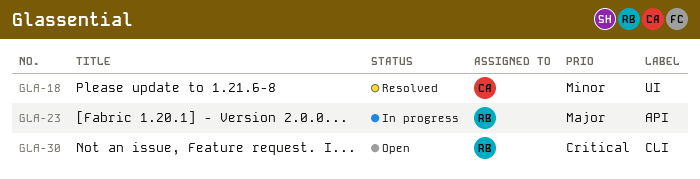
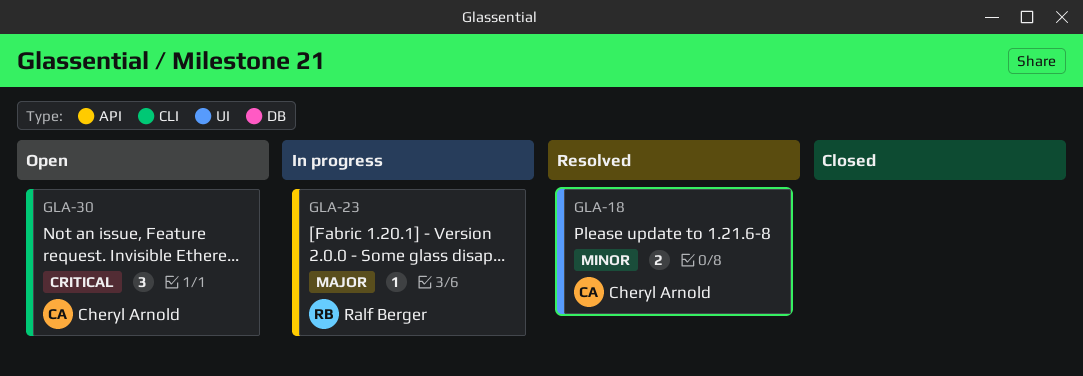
GLA-30, owner: Ralf Berger -> Cheryl Arnold

